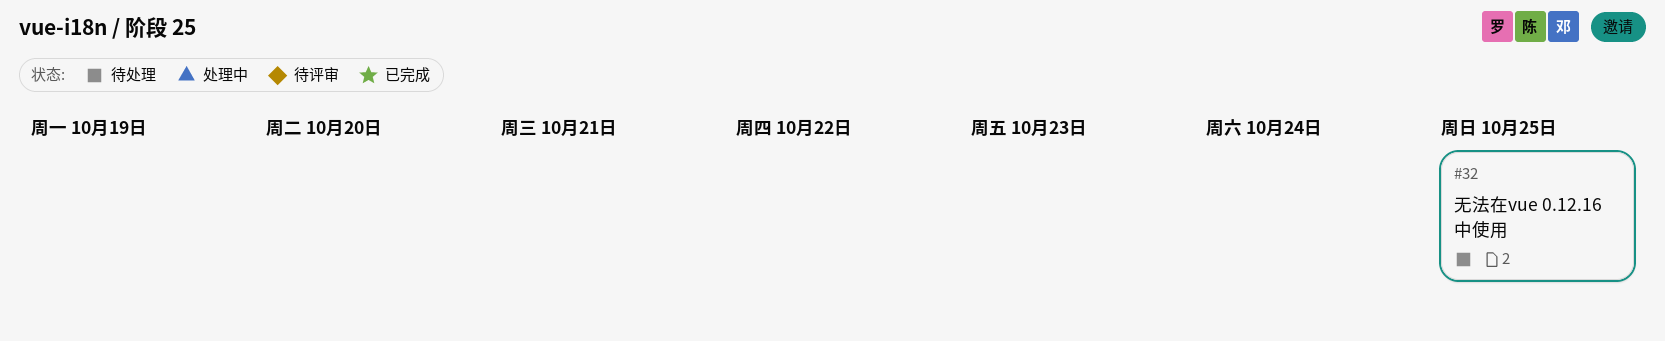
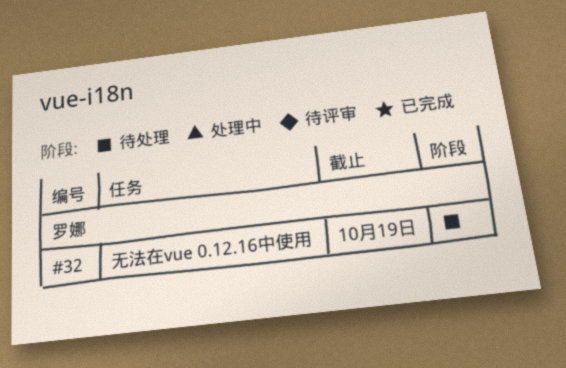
#32, due: Oct 25 -> Oct 19

